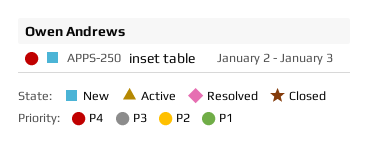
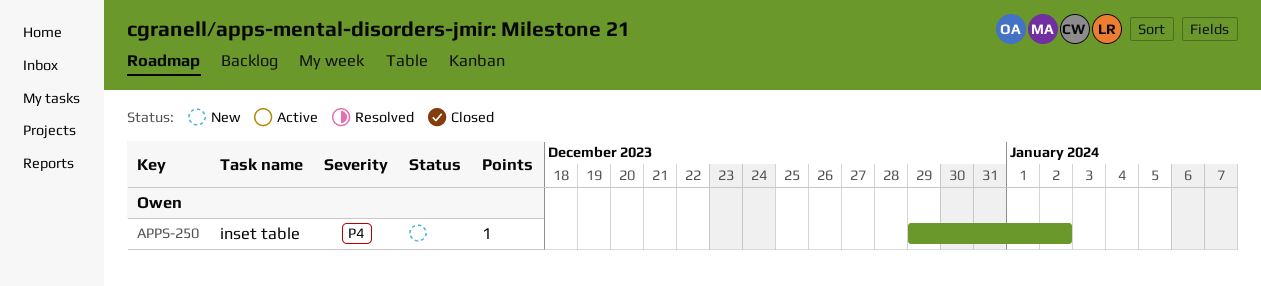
APPS-250, start: Jan 2 -> Dec 29
APPS-250, due: Jan 3 -> Jan 2

